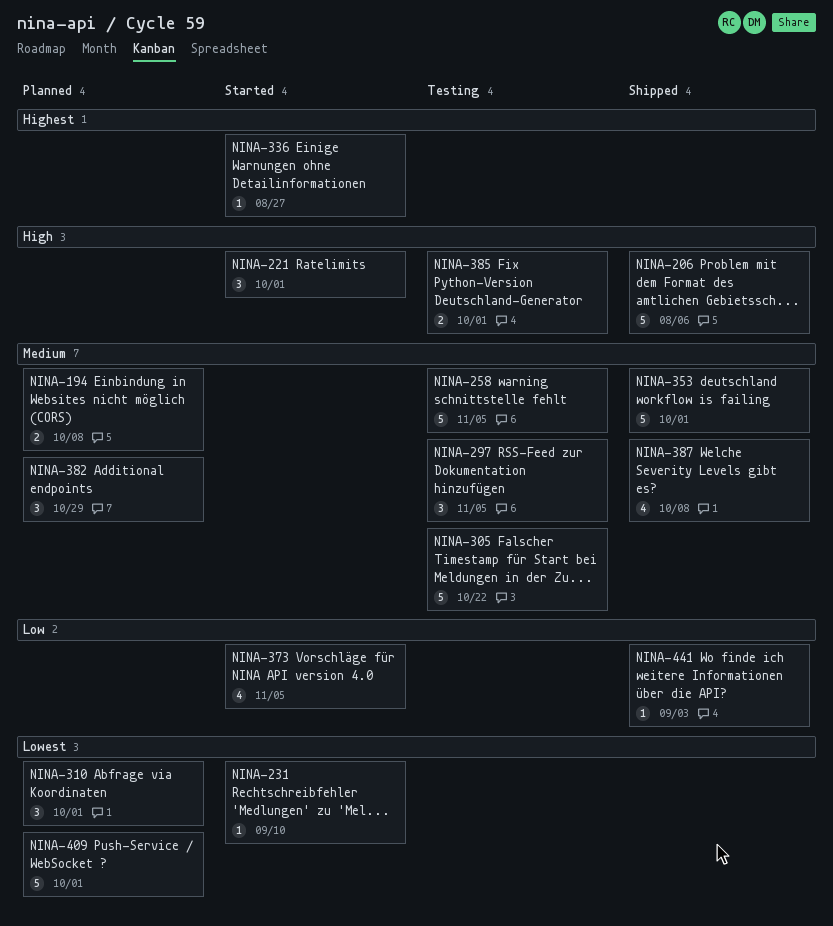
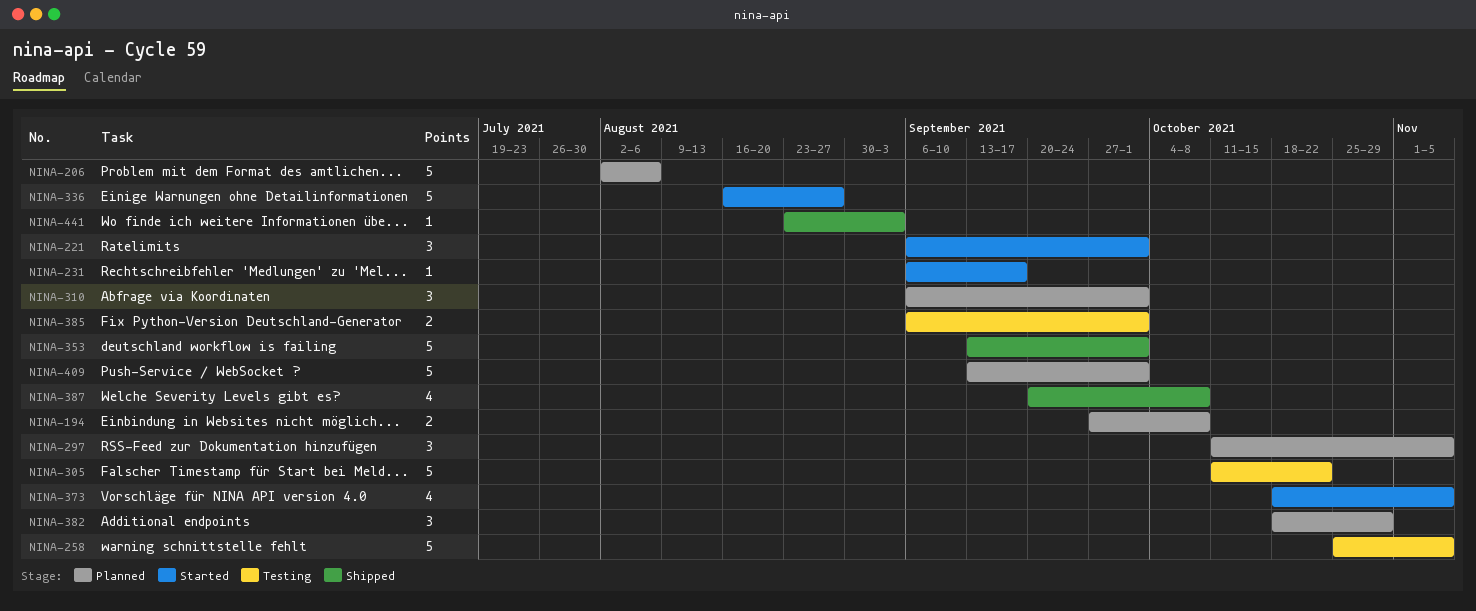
NINA-206, status: Shipped -> Planned
NINA-231, due: Sep 10 -> Sep 17
NINA-297, status: Testing -> Planned
NINA-336, estimate: 1 -> 5

